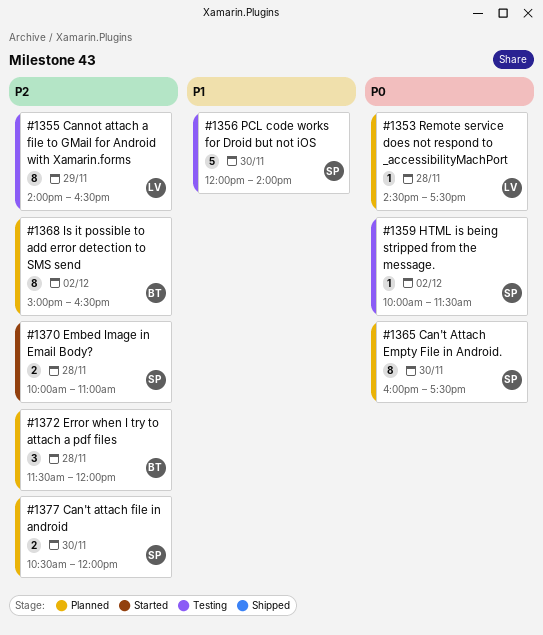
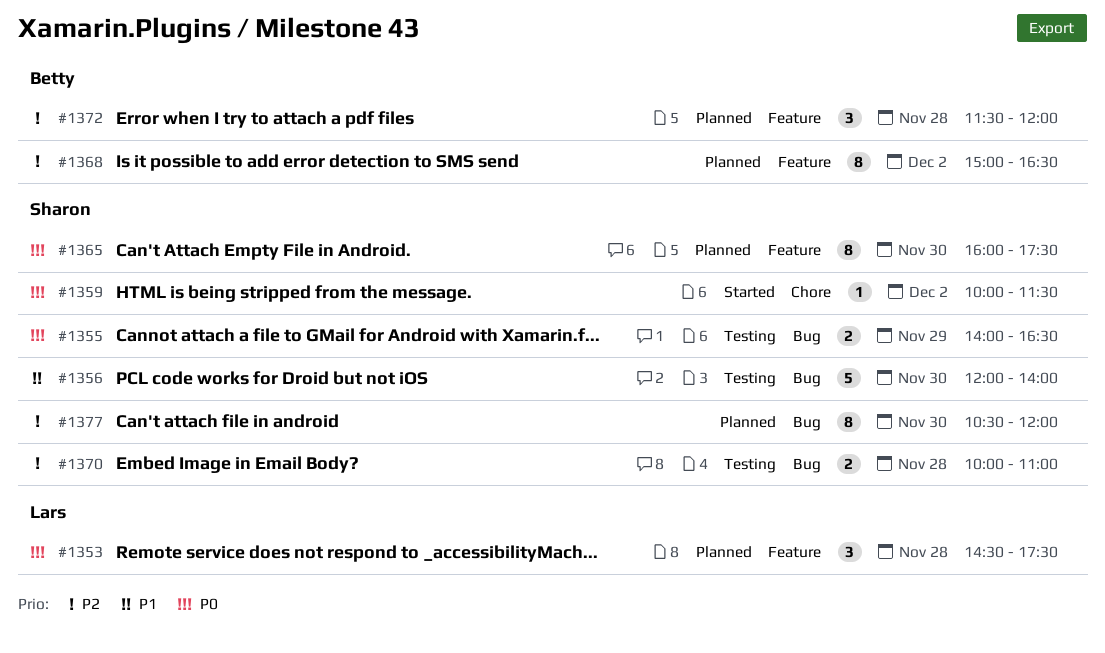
#1353, estimate: 1 -> 3
#1355, owner: Lars -> Sharon
#1355, priority: P2 -> P0
#1355, estimate: 8 -> 2
#1359, status: Testing -> Started
#1370, status: Started -> Testing
#1377, estimate: 2 -> 8

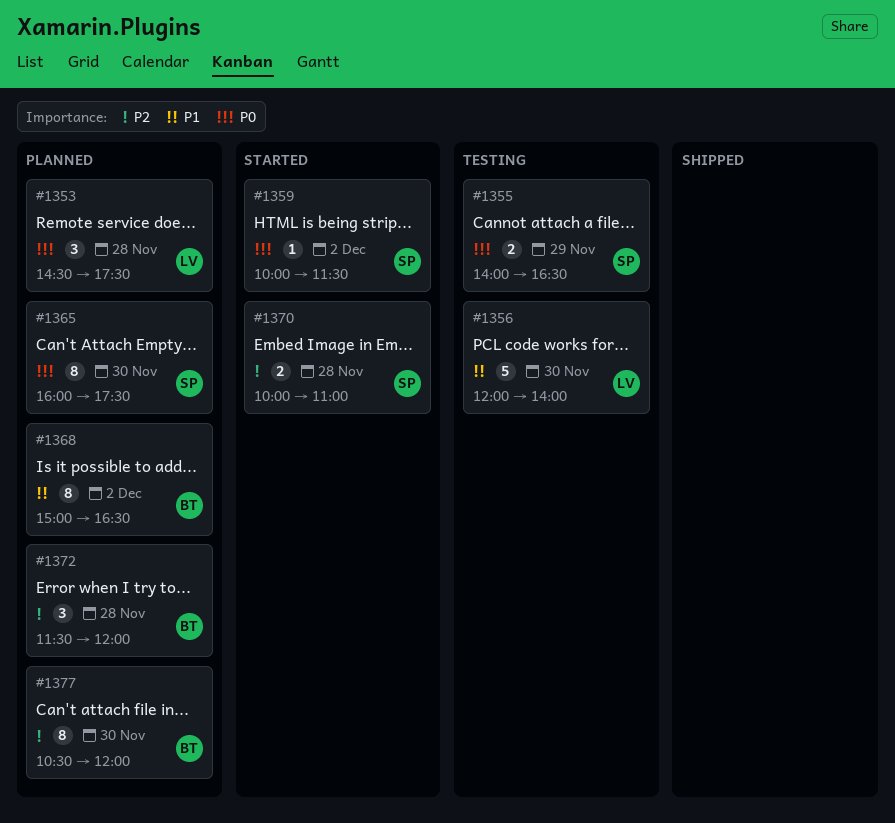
#1356, owner: Sharon -> Lars
#1368, priority: P2 -> P1
#1370, status: Testing -> Started
#1377, owner: Sharon -> Betty

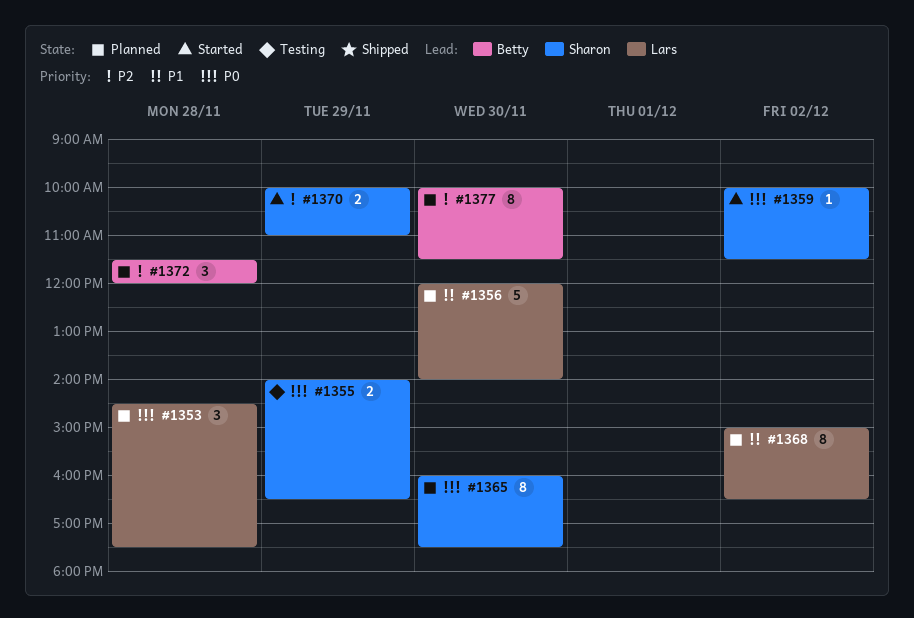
#1356, status: Testing -> Planned
#1368, owner: Betty -> Lars
#1370, day: Nov 28 -> Nov 29
#1377, begins: 10:30 -> 10:00
#1377, ends: 12:00 -> 11:30

